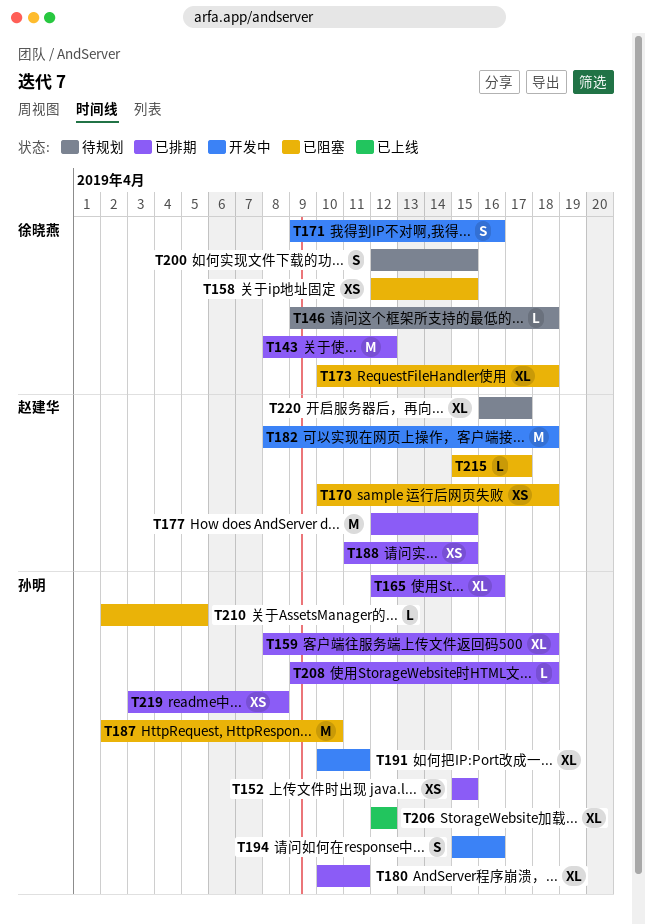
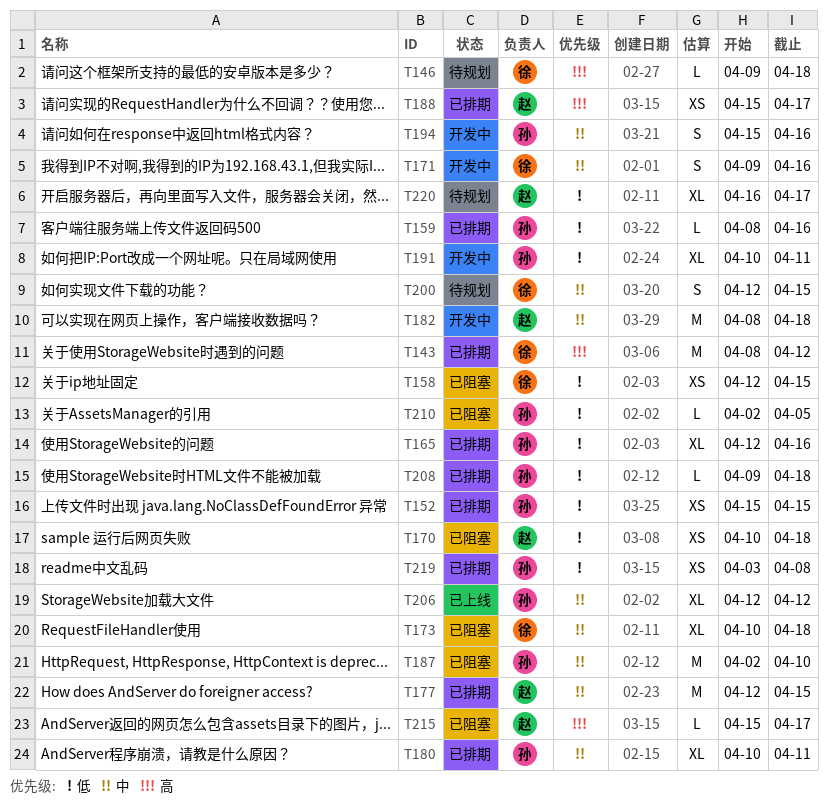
T159, estimate: XL -> L
T159, due: Apr 18 -> Apr 16
T188, start: Apr 11 -> Apr 15
T188, due: Apr 15 -> Apr 17

